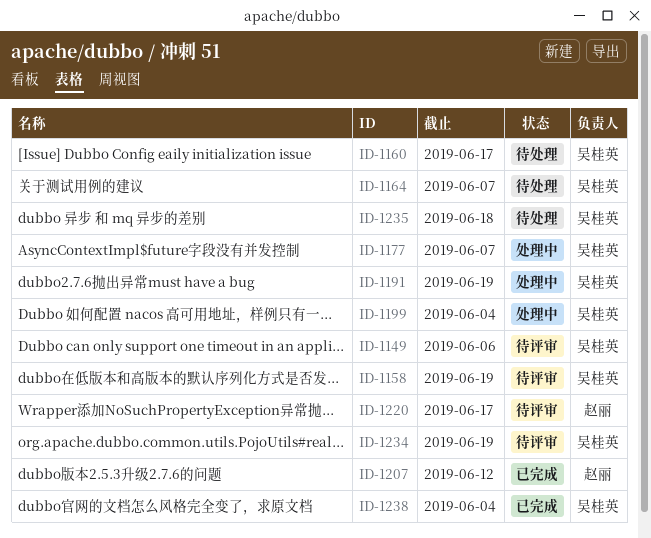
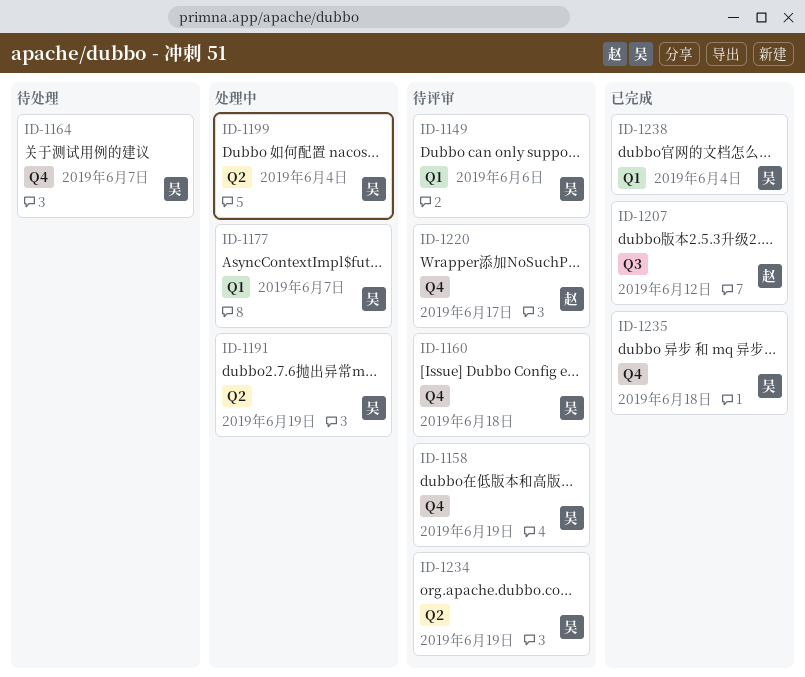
ID-1160, status: 待处理 -> 待评审
ID-1160, due: Jun 17 -> Jun 18
ID-1235, status: 待处理 -> 已完成

